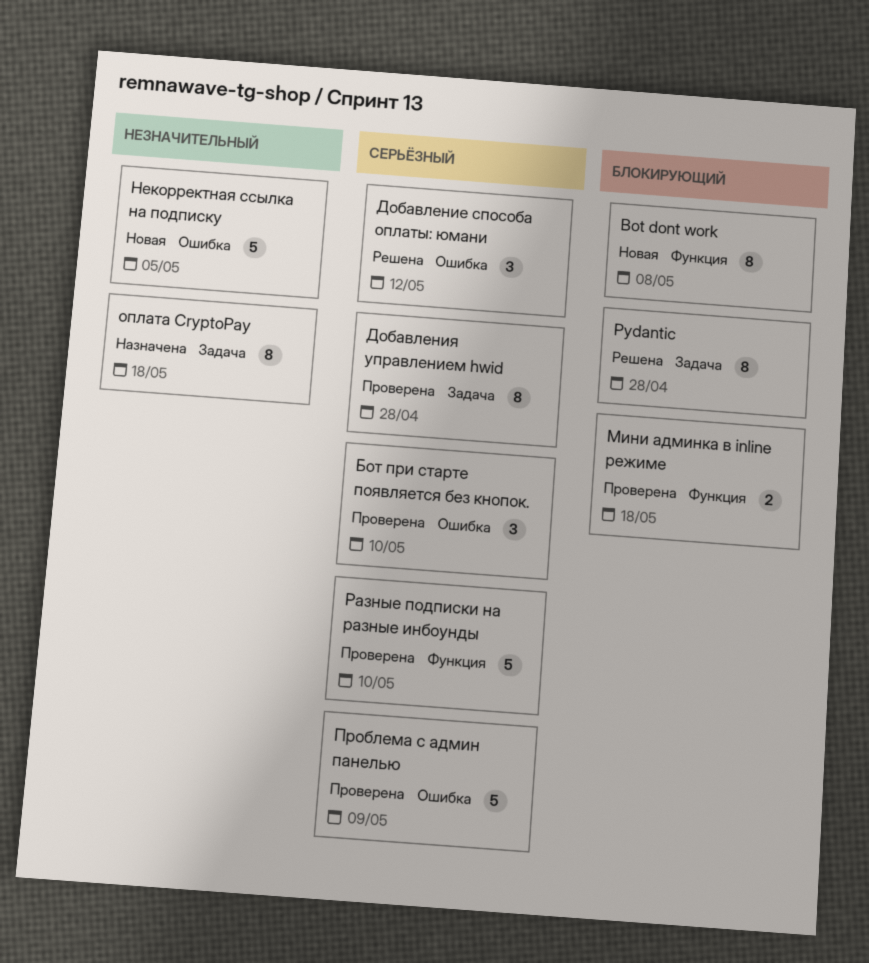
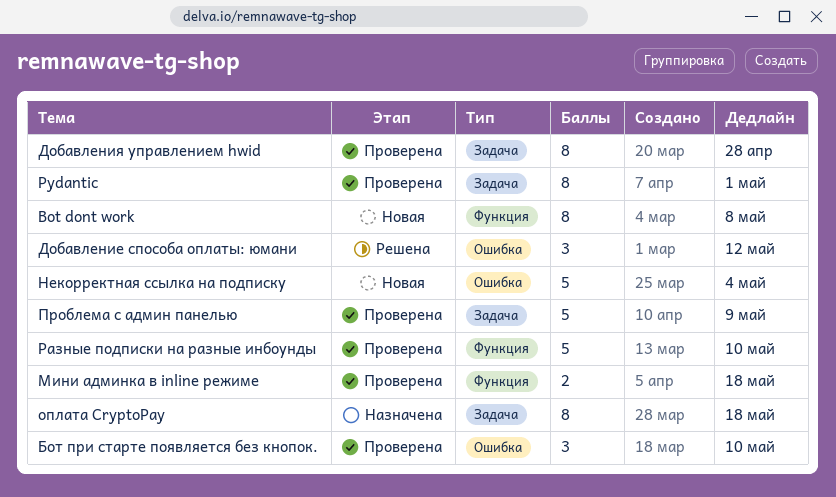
Pydantic, status: Решена -> Проверена
Pydantic, due: Apr 28 -> May 1
Некорректная ссылка на подписку, due: May 5 -> May 4
Проблема с админ панелью, label: Ошибка -> Задача

